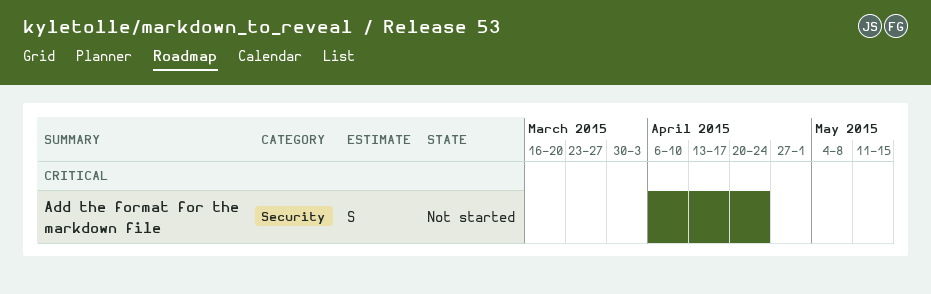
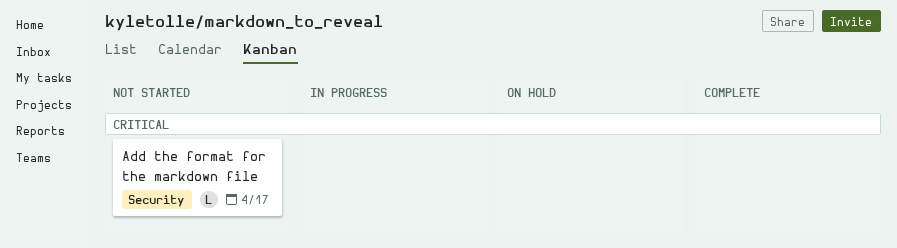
Add the format for the markdown file, estimate: S -> L
Add the format for the markdown file, due: Apr 24 -> Apr 17

